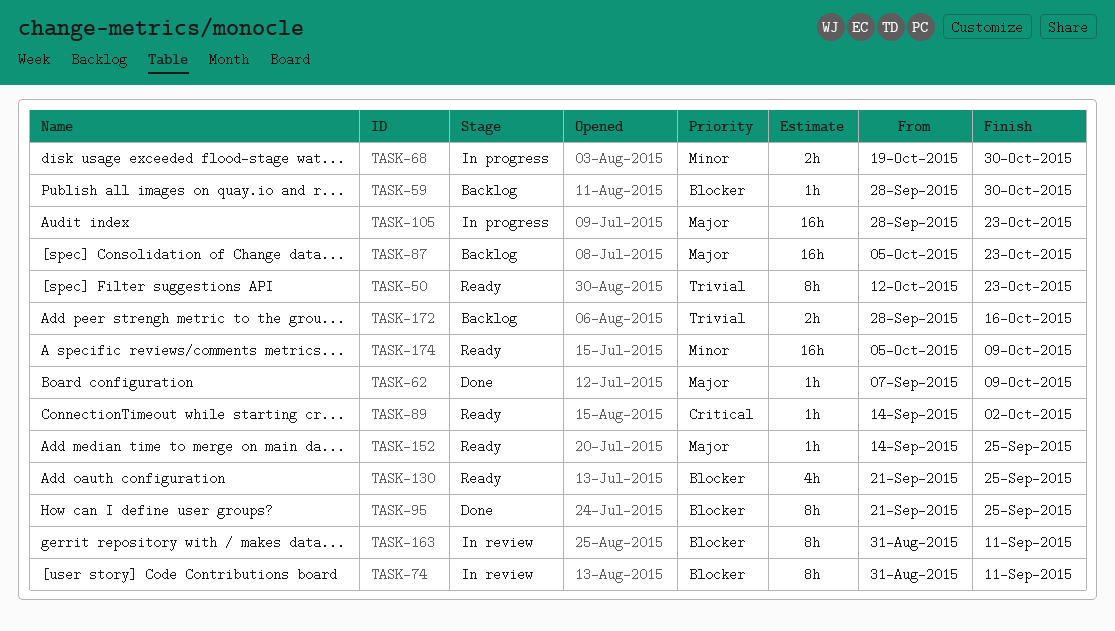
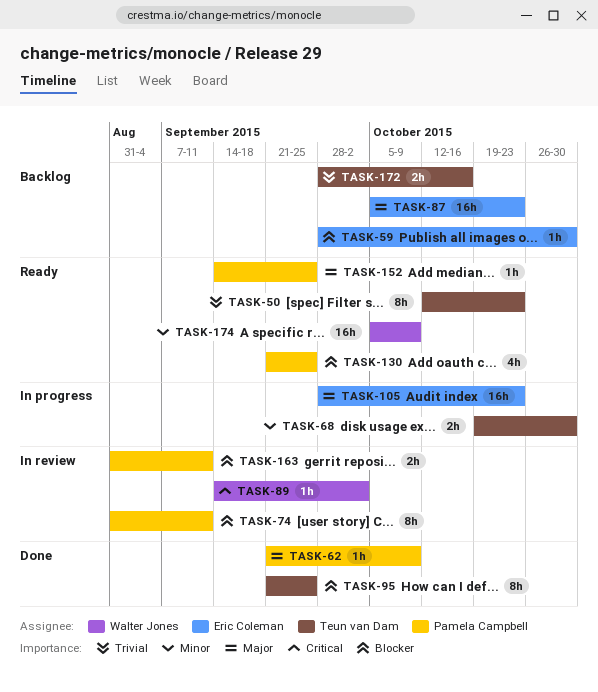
TASK-62, start: Sep 7 -> Sep 21
TASK-89, status: Ready -> In review
TASK-163, estimate: 8h -> 2h

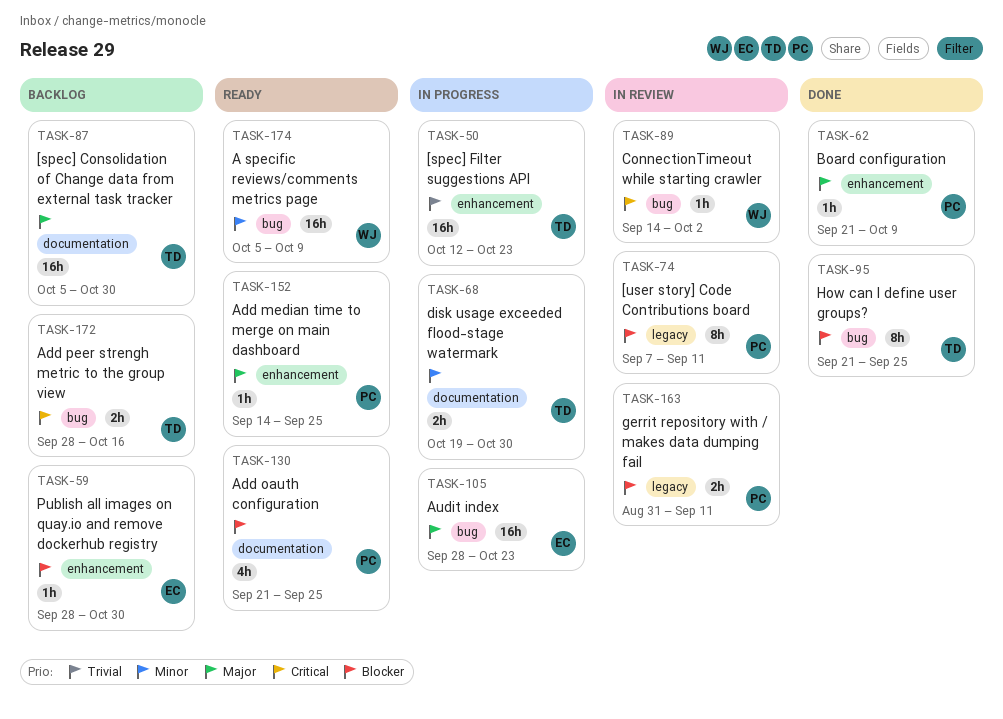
TASK-50, status: Ready -> In progress
TASK-50, estimate: 8h -> 16h
TASK-74, start: Aug 31 -> Sep 7
TASK-87, owner: Eric Coleman -> Teun van Dam
TASK-87, due: Oct 23 -> Oct 30
TASK-172, priority: Trivial -> Critical

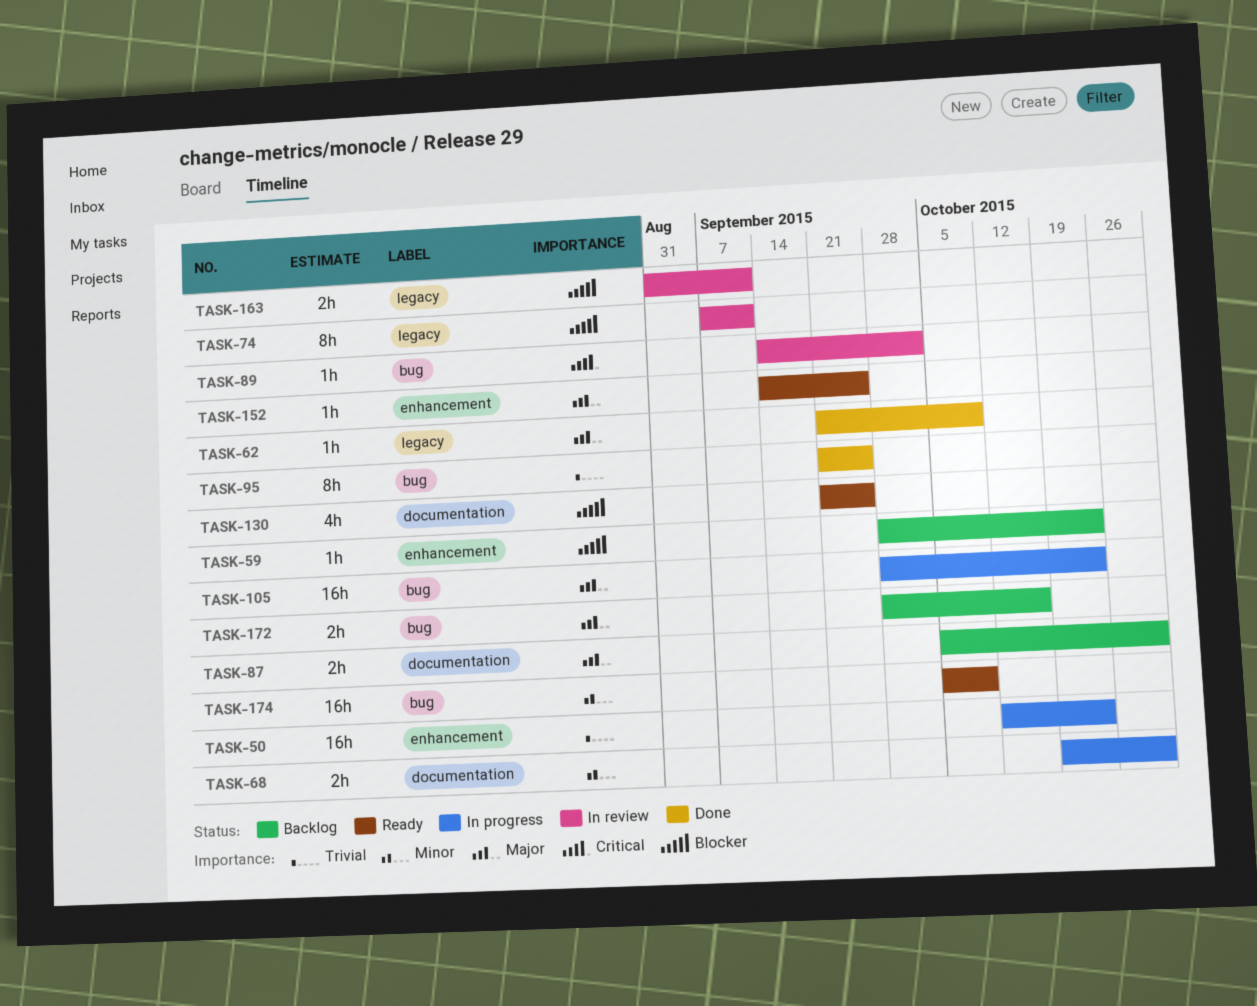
TASK-59, due: Oct 30 -> Oct 23
TASK-62, label: enhancement -> legacy
TASK-87, estimate: 16h -> 2h
TASK-95, priority: Blocker -> Trivial
TASK-172, priority: Critical -> Major

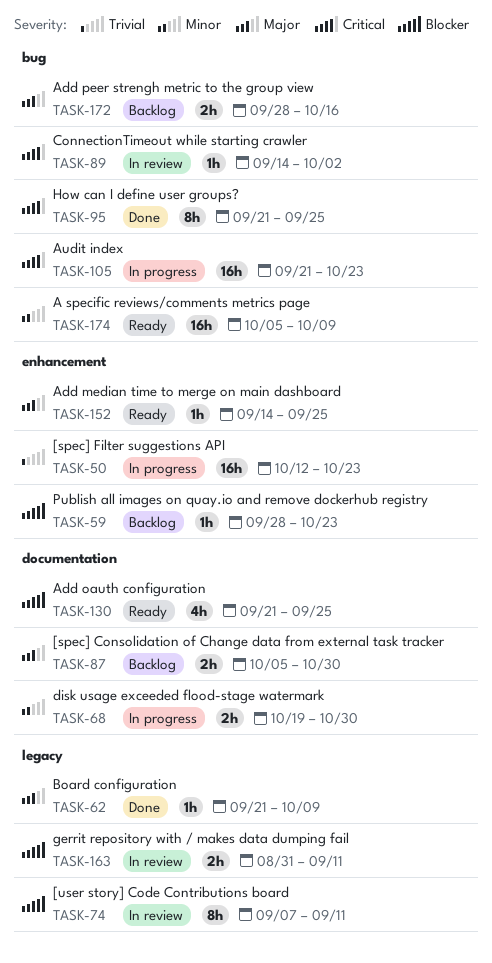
TASK-95, priority: Trivial -> Critical
TASK-105, priority: Major -> Critical
TASK-105, start: Sep 28 -> Sep 21

